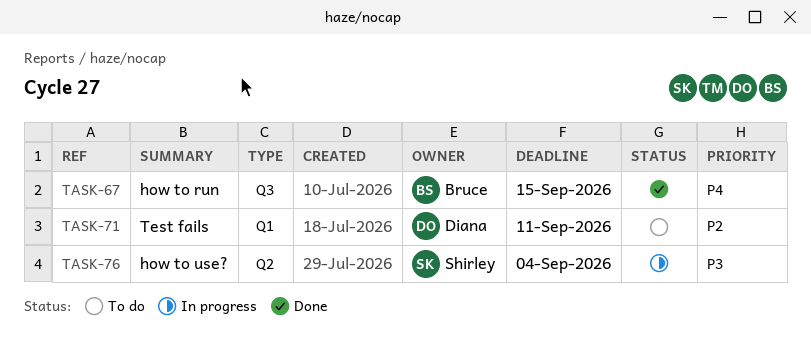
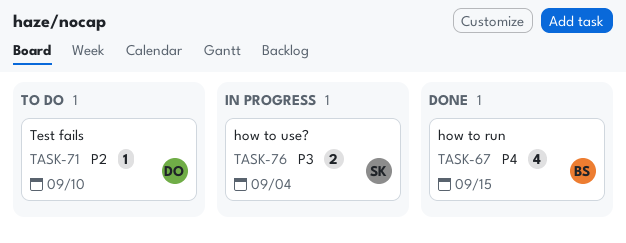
TASK-71, due: Sep 11 -> Sep 10

